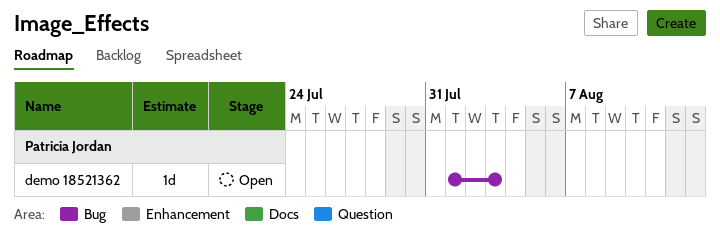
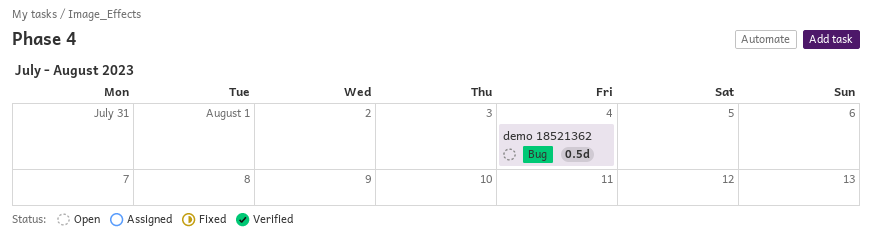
demo 18521362, estimate: 1d -> 0.5d
demo 18521362, due: Aug 3 -> Aug 4

